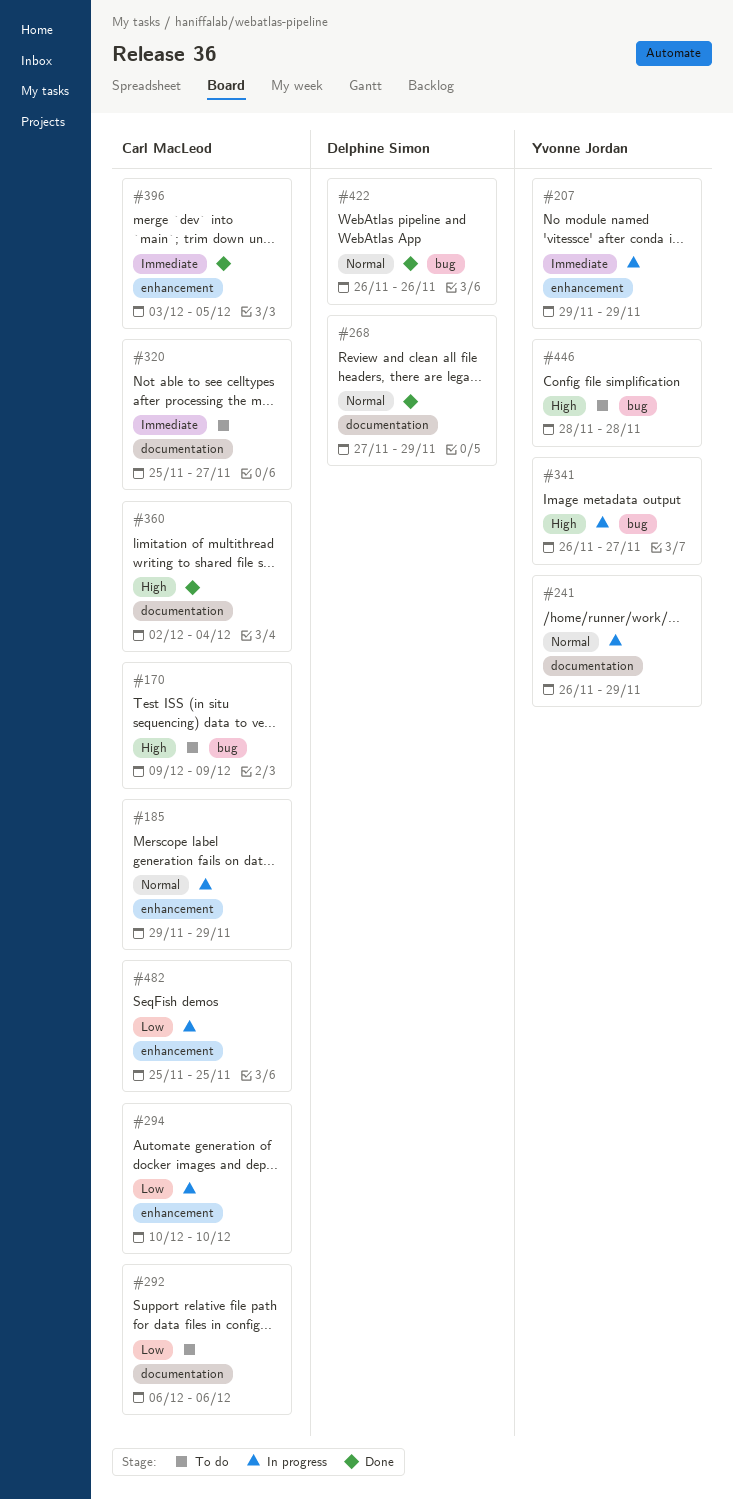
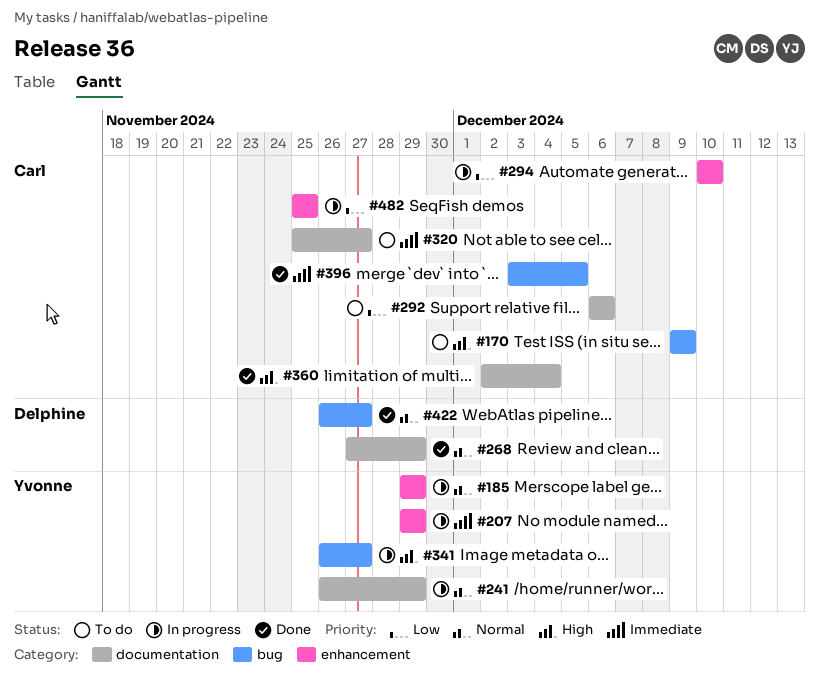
#185, owner: Carl MacLeod -> Yvonne Jordan
#396, label: enhancement -> bug
#422, due: Nov 26 -> Nov 27
#446: present -> none

